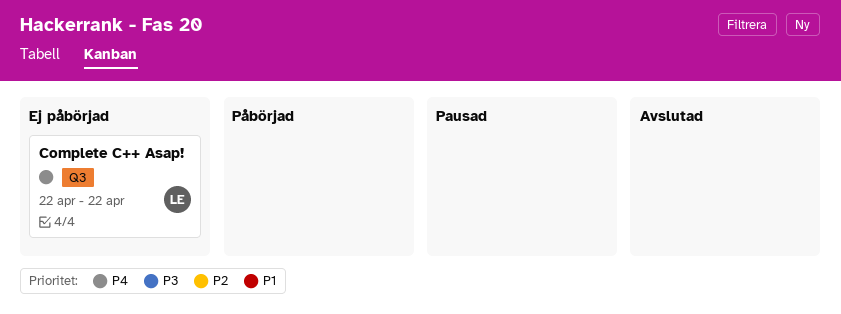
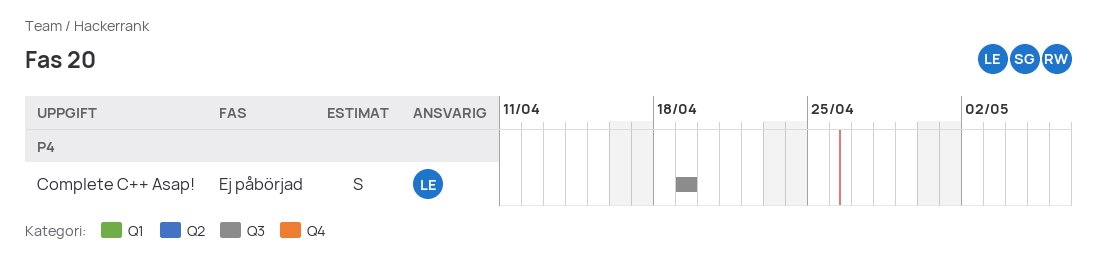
Complete C++ Asap!, start: Apr 22 -> Apr 19
Complete C++ Asap!, due: Apr 22 -> Apr 19

